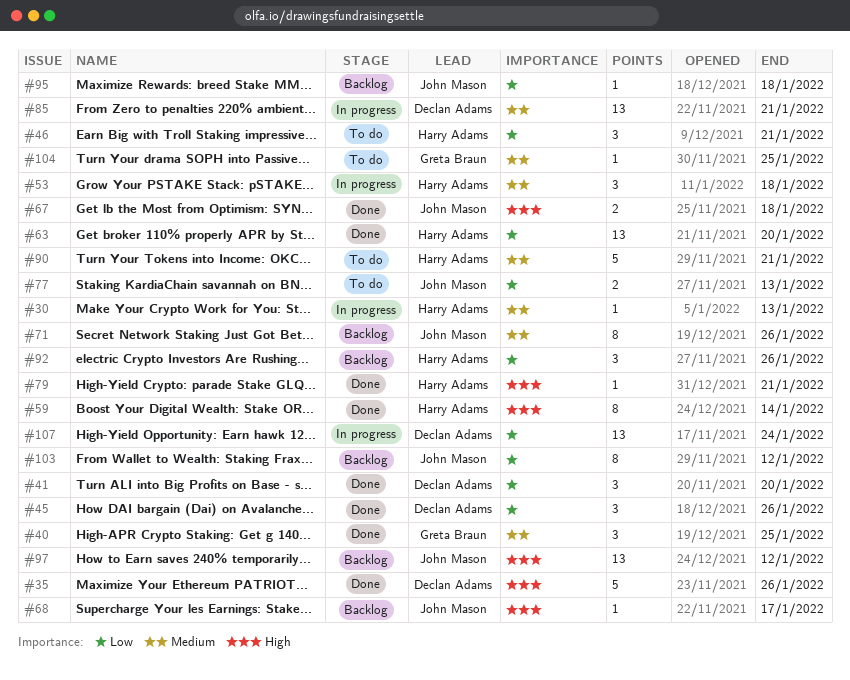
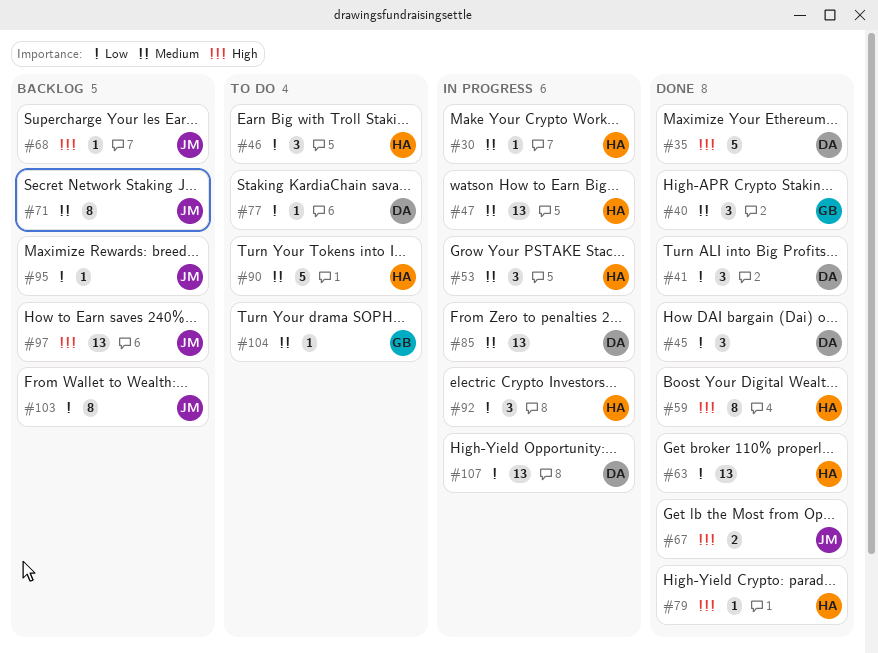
#47: none -> present
#77, owner: John Mason -> Declan Adams
#77, estimate: 2 -> 1
#92, status: Backlog -> In progress

